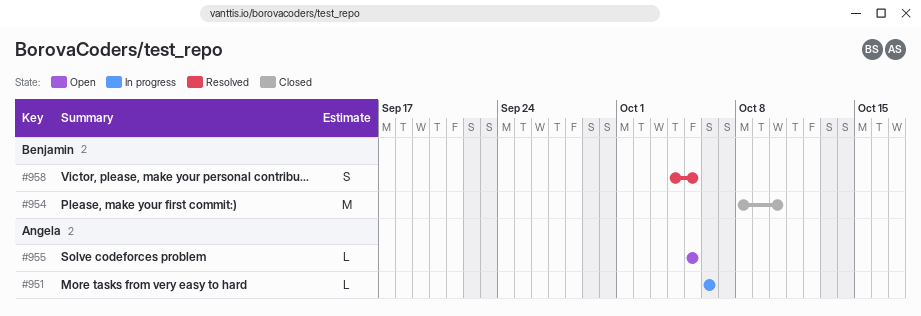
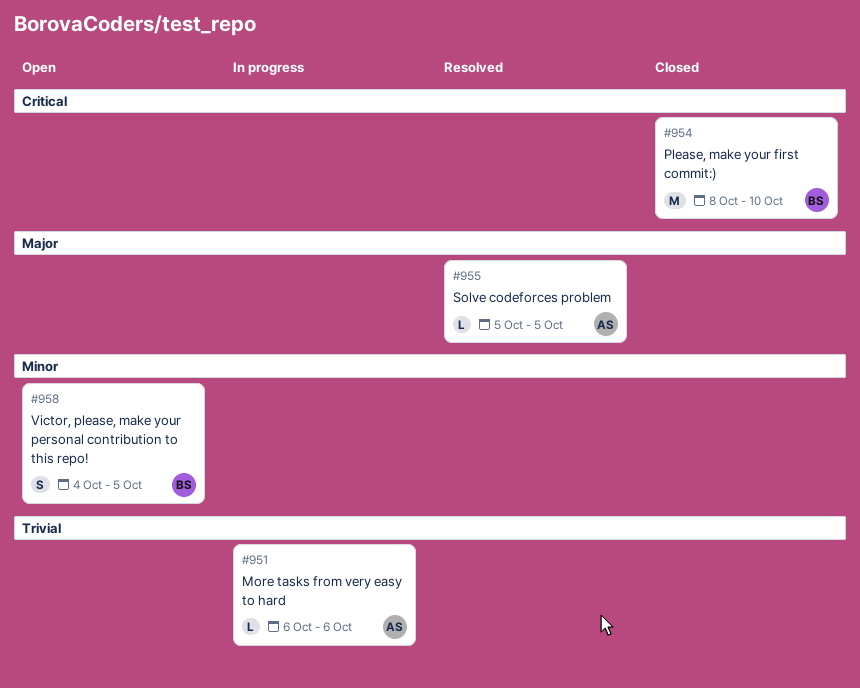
#955, status: Open -> Resolved
#958, status: Resolved -> Open

